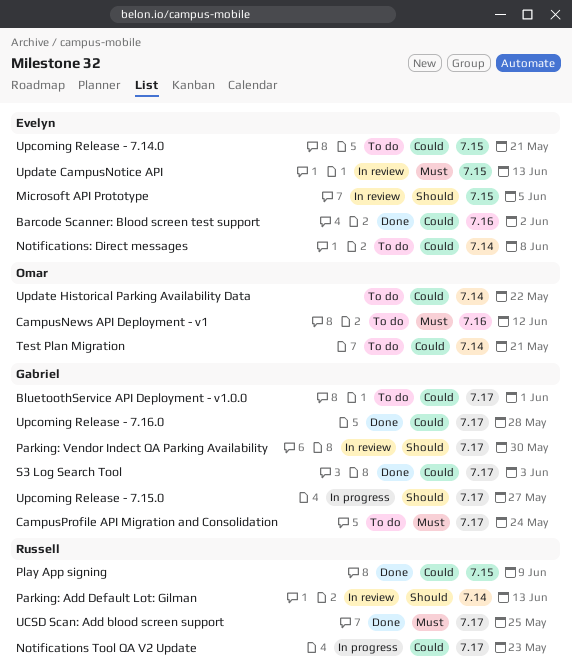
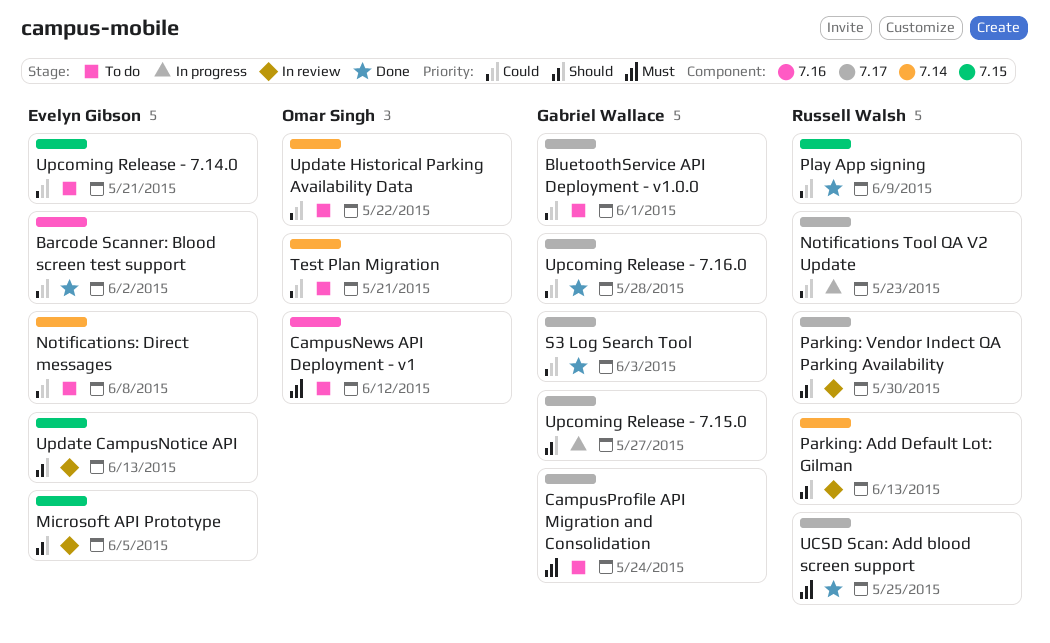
Parking: Vendor Indect QA Parking Availability, owner: Gabriel Wallace -> Russell Walsh
Update CampusNotice API, priority: Must -> Should

